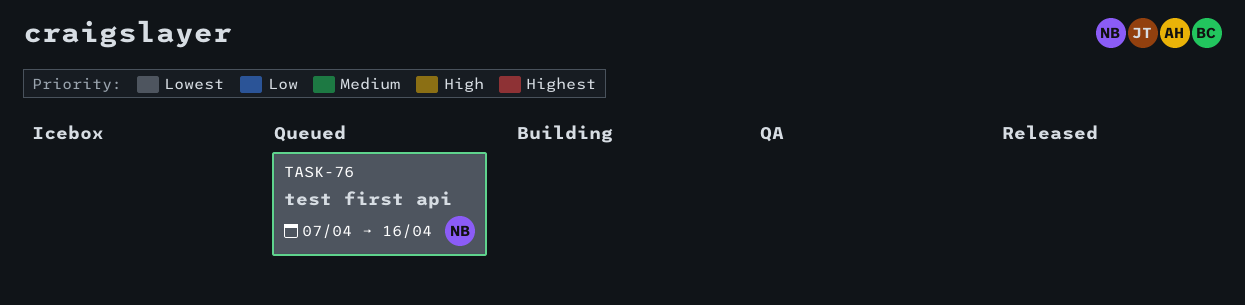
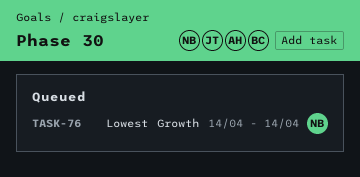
TASK-76, start: Apr 7 -> Apr 14
TASK-76, due: Apr 16 -> Apr 14

